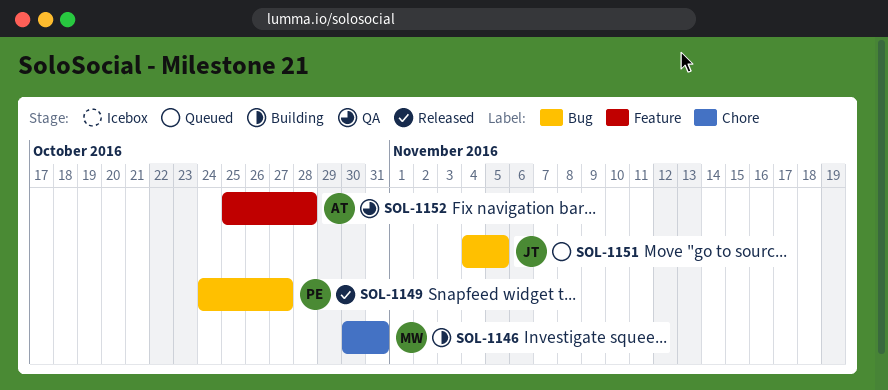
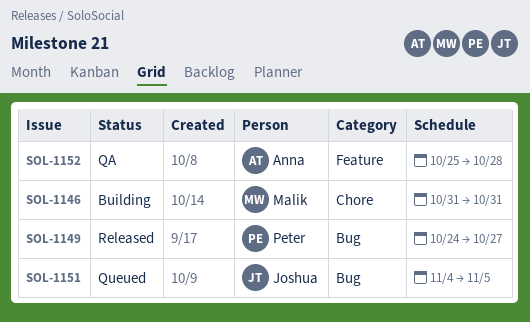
SOL-1146, start: Oct 30 -> Oct 31

